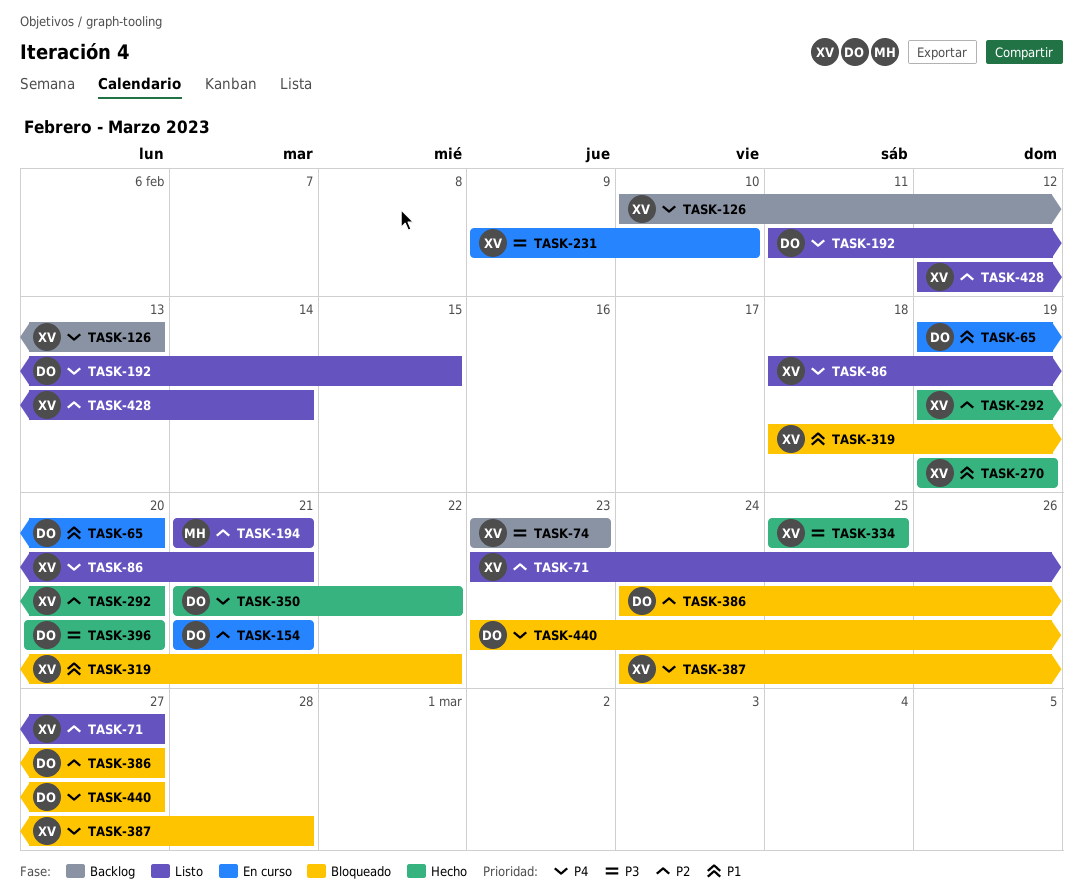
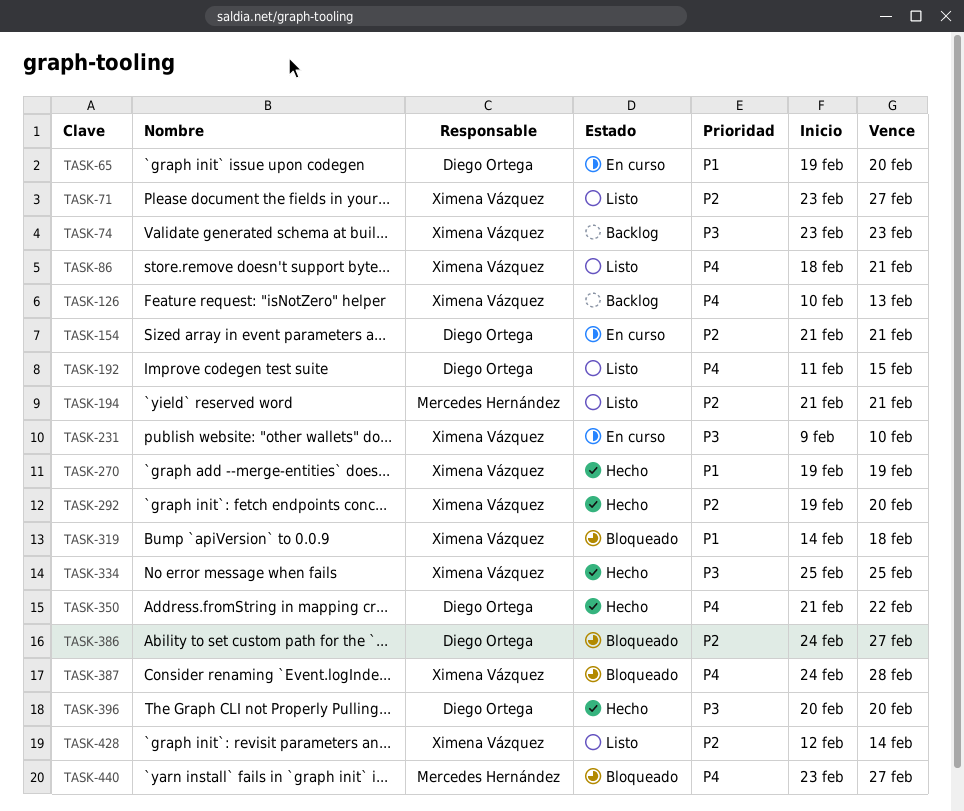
TASK-319, start: Feb 18 -> Feb 14
TASK-319, due: Feb 22 -> Feb 18
TASK-440, owner: Diego Ortega -> Mercedes Hernández

